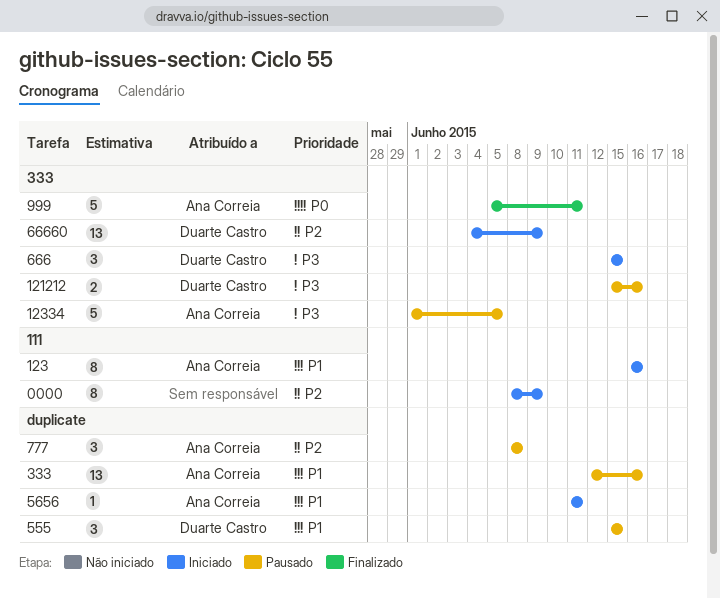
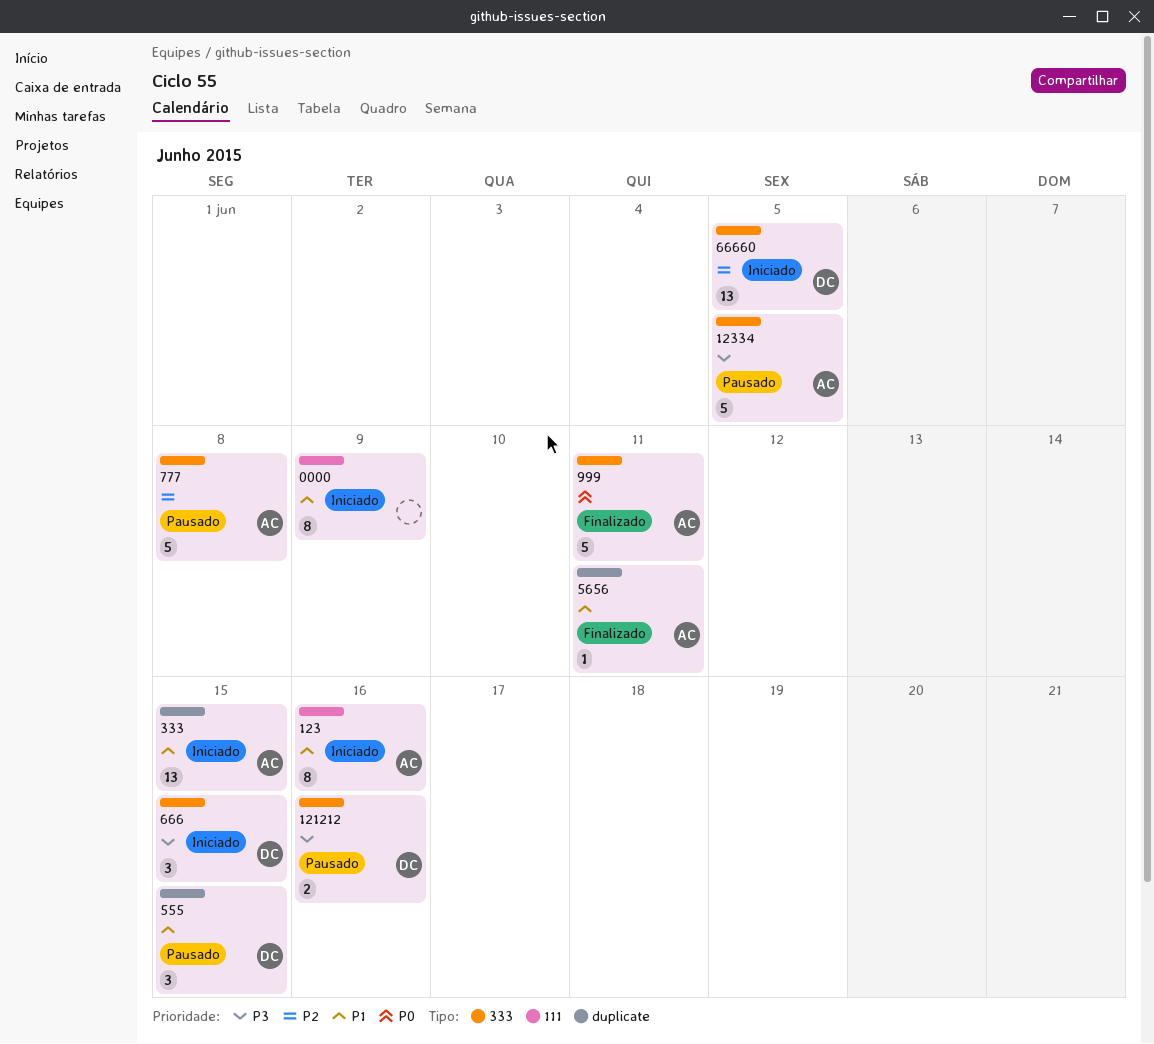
0000, priority: P2 -> P1
333, status: Pausado -> Iniciado
333, due: Jun 16 -> Jun 15
5656, status: Iniciado -> Finalizado
66660, due: Jun 9 -> Jun 5
777, label: duplicate -> 333
777, estimate: 3 -> 5

